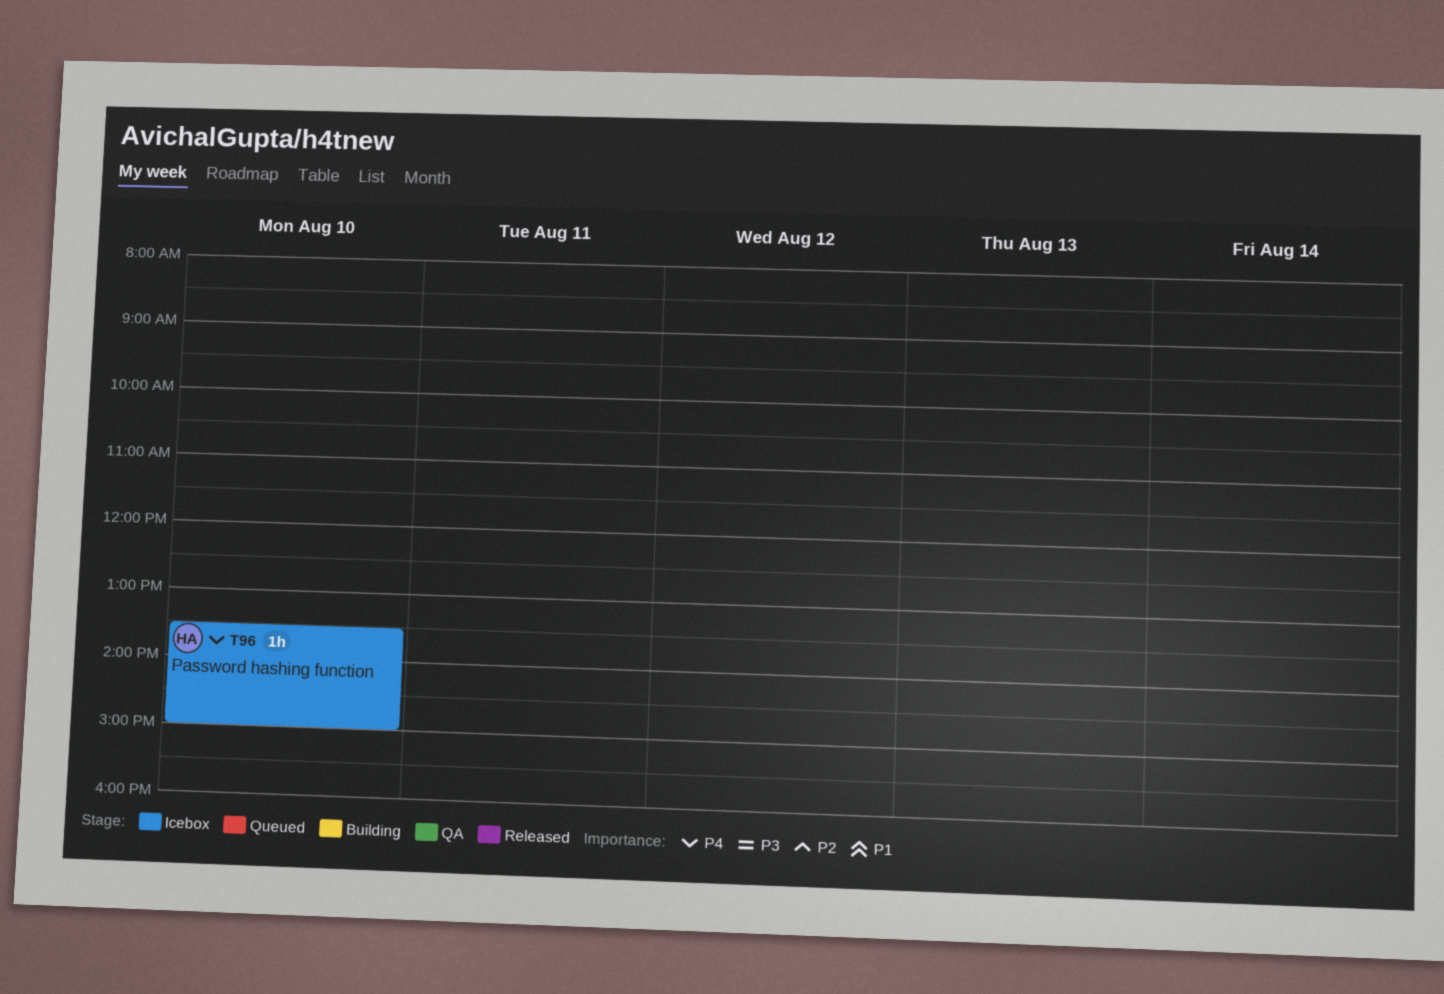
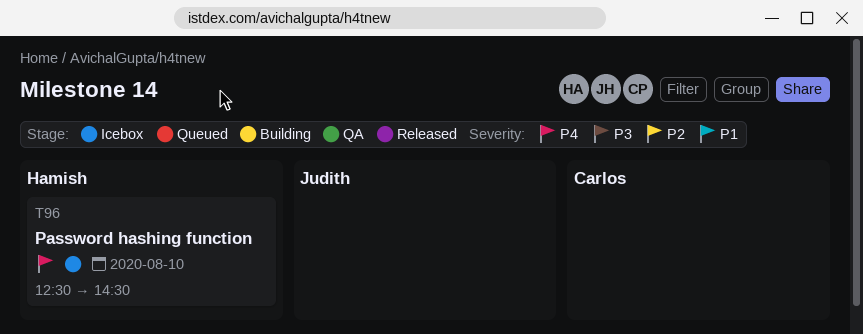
T96, begins: 13:30 -> 12:30
T96, ends: 15:00 -> 14:30

